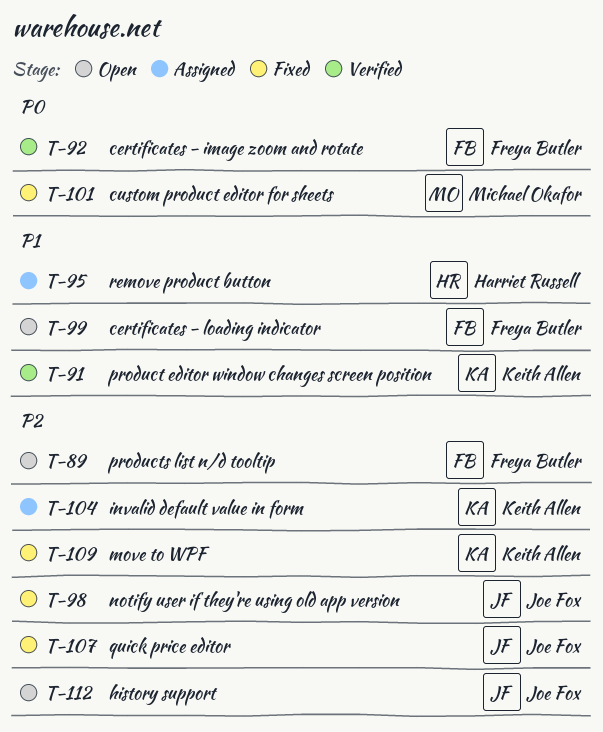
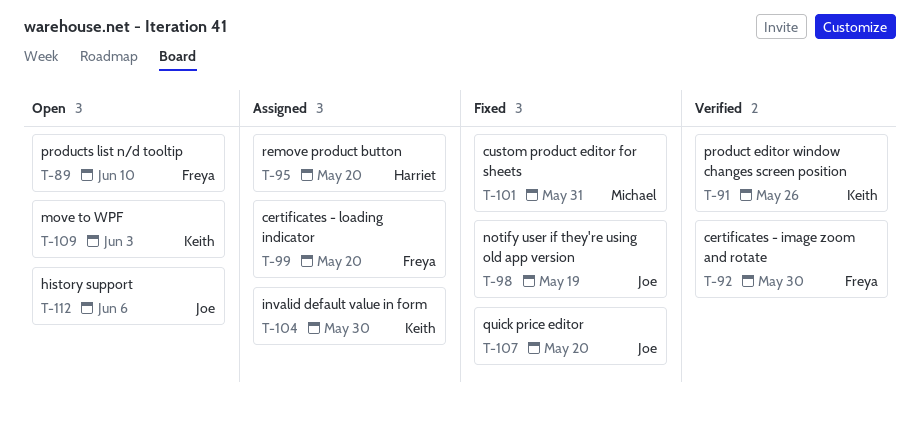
T-99, status: Open -> Assigned
T-109, status: Fixed -> Open

